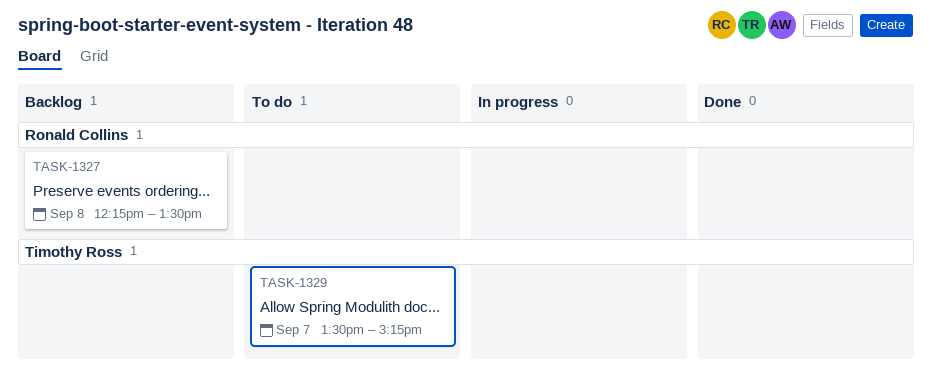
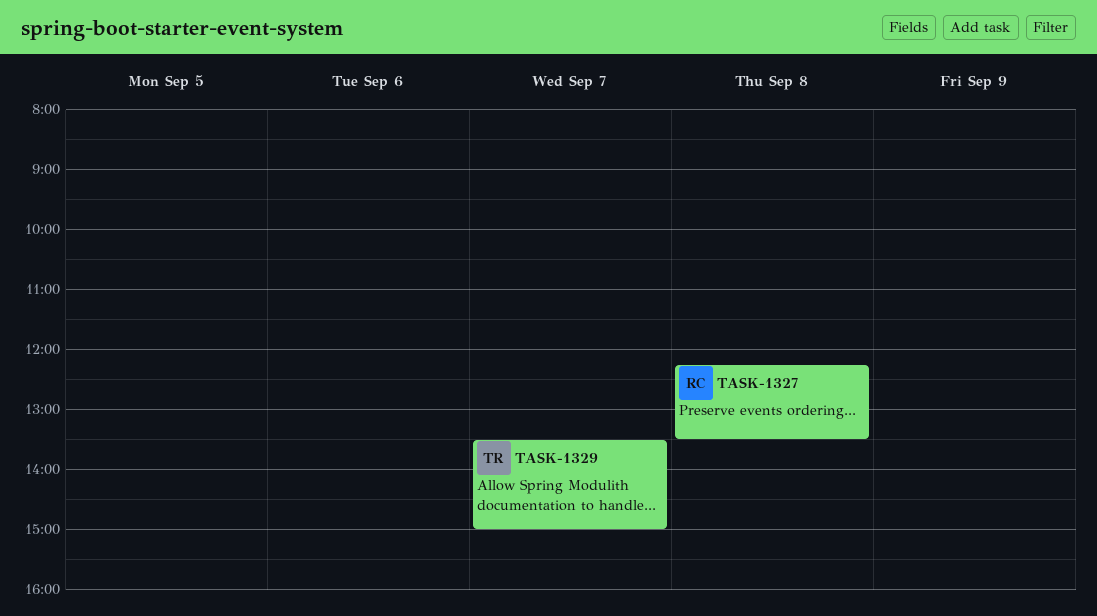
TASK-1329, ends: 15:15 -> 15:00

